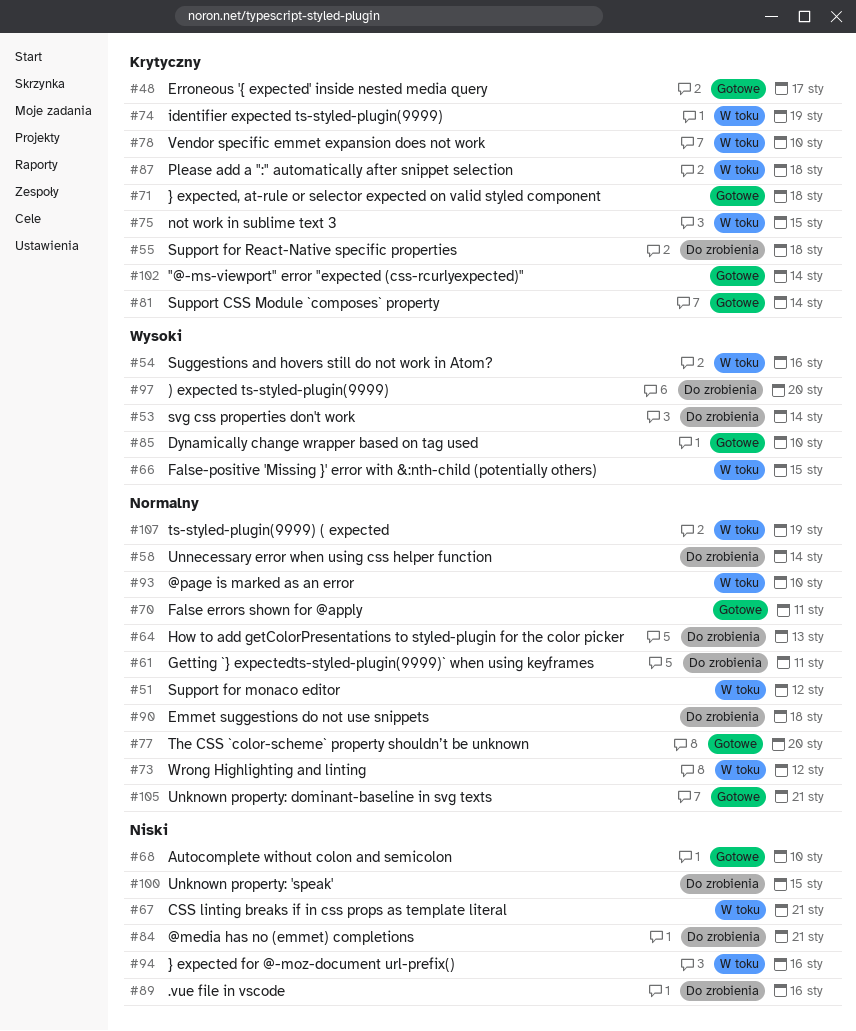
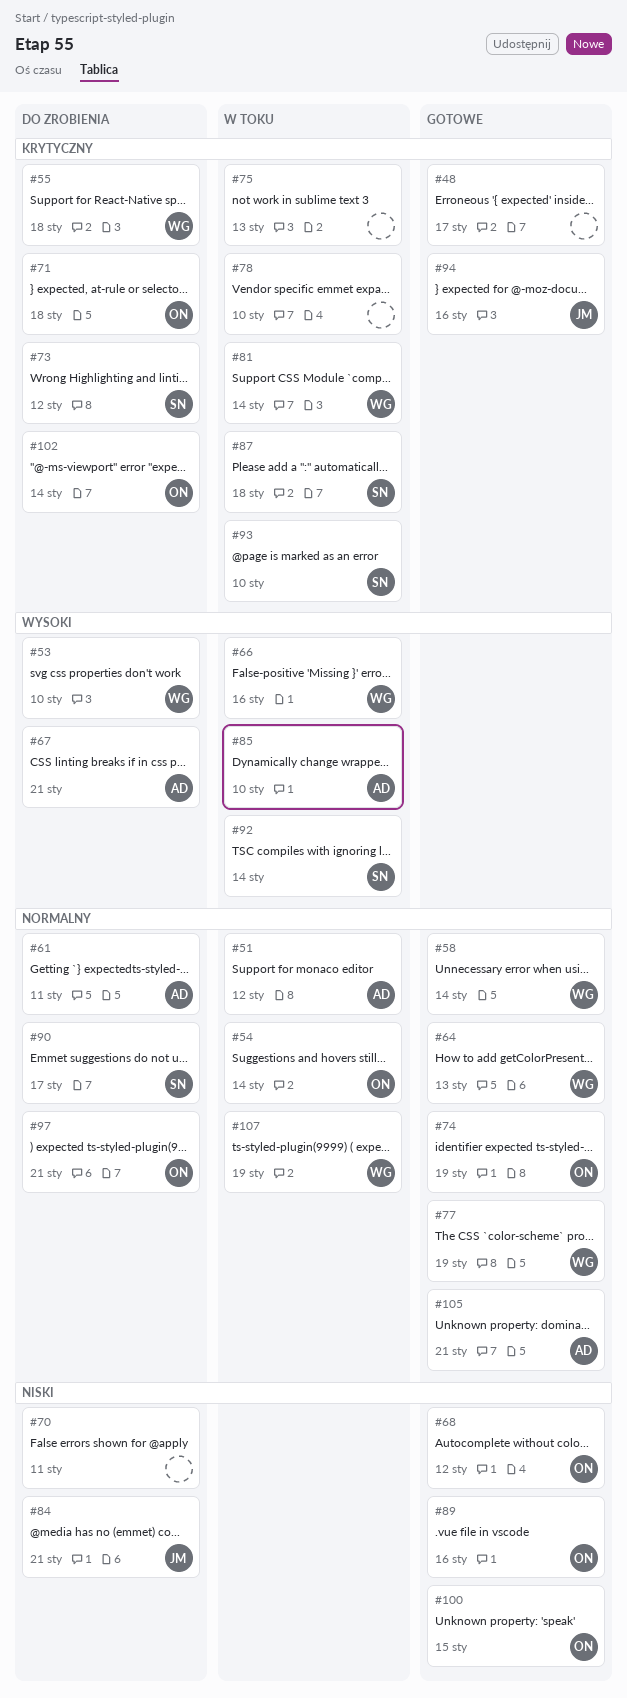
#53, due: Jan 14 -> Jan 10
#54, priority: Wysoki -> Normalny
#54, due: Jan 16 -> Jan 14
#58, status: Do zrobienia -> Gotowe
#64, status: Do zrobienia -> Gotowe
#66, due: Jan 15 -> Jan 16
#67, status: W toku -> Do zrobienia
#67, priority: Niski -> Wysoki
#68, due: Jan 10 -> Jan 12
#70, status: Gotowe -> Do zrobienia
#70, priority: Normalny -> Niski
#71, status: Gotowe -> Do zrobienia
#73, status: W toku -> Do zrobienia
#73, priority: Normalny -> Krytyczny
#74, status: W toku -> Gotowe
#74, priority: Krytyczny -> Normalny
#75, due: Jan 15 -> Jan 13
#77, due: Jan 20 -> Jan 19
#81, status: Gotowe -> W toku
#85, status: Gotowe -> W toku
#89, status: Do zrobienia -> Gotowe
#90, due: Jan 18 -> Jan 17
#92: none -> present
#93, priority: Normalny -> Krytyczny
#94, status: W toku -> Gotowe
#94, priority: Niski -> Krytyczny
#97, priority: Wysoki -> Normalny
#97, due: Jan 20 -> Jan 21
#100, status: Do zrobienia -> Gotowe
#102, status: Gotowe -> Do zrobienia

